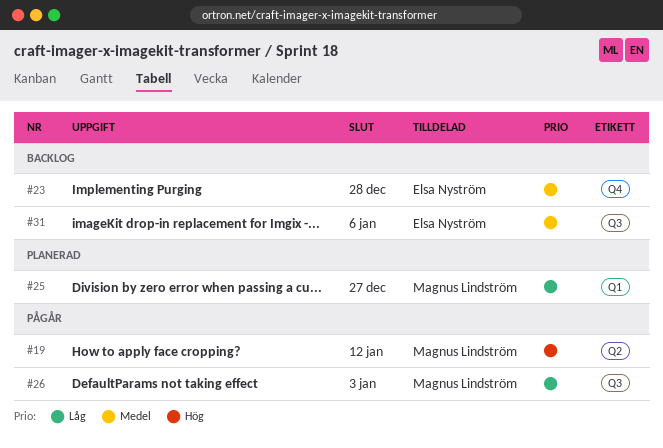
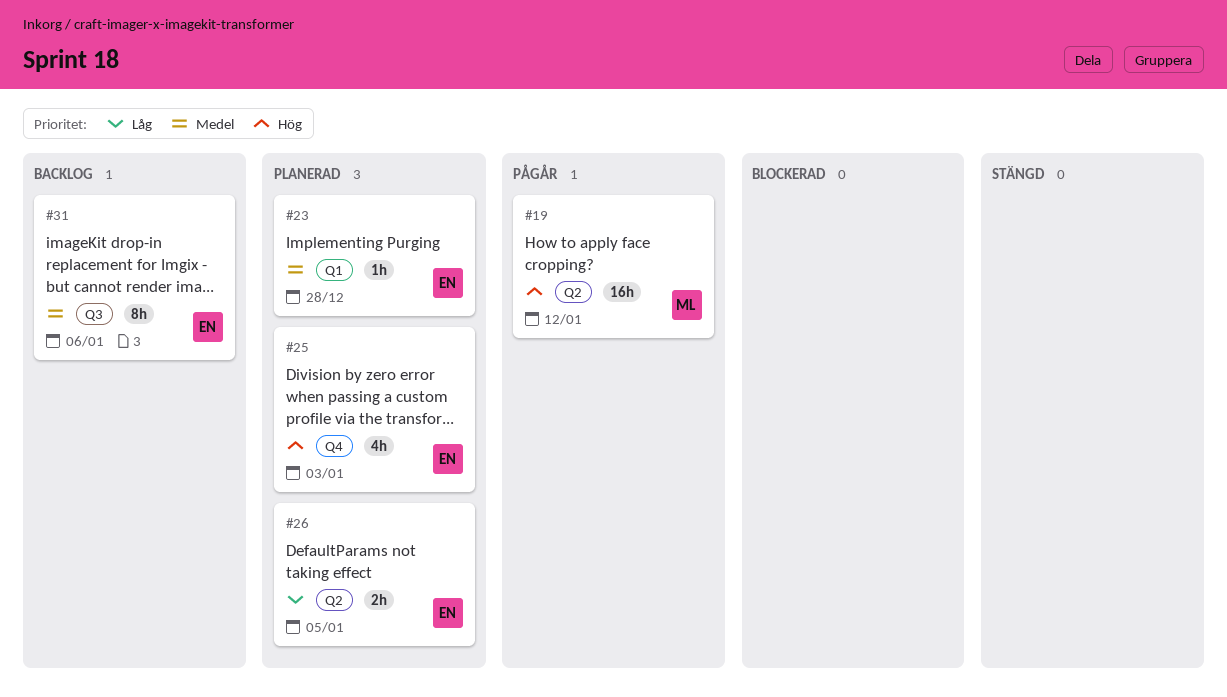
#23, status: Backlog -> Planerad
#23, label: Q4 -> Q1
#25, owner: Magnus Lindström -> Elsa Nyström
#25, priority: Låg -> Hög
#25, label: Q1 -> Q4
#25, due: Dec 27 -> Jan 3
#26, status: Pågår -> Planerad
#26, owner: Magnus Lindström -> Elsa Nyström
#26, label: Q3 -> Q2
#26, due: Jan 3 -> Jan 5

